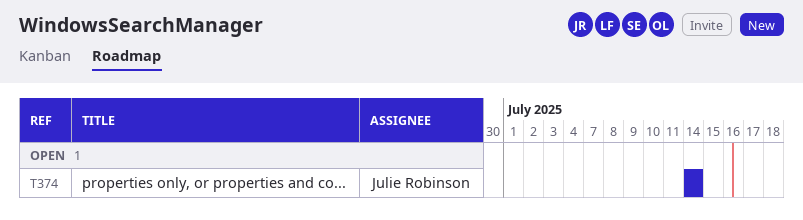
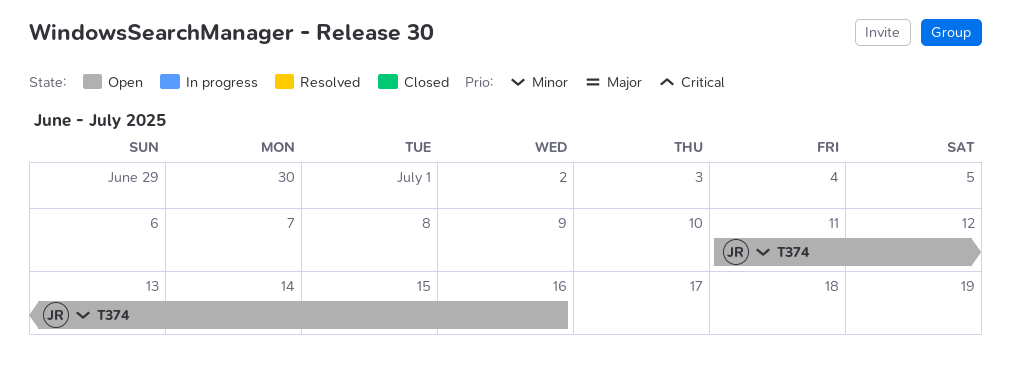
T374, start: Jul 14 -> Jul 11
T374, due: Jul 14 -> Jul 16

